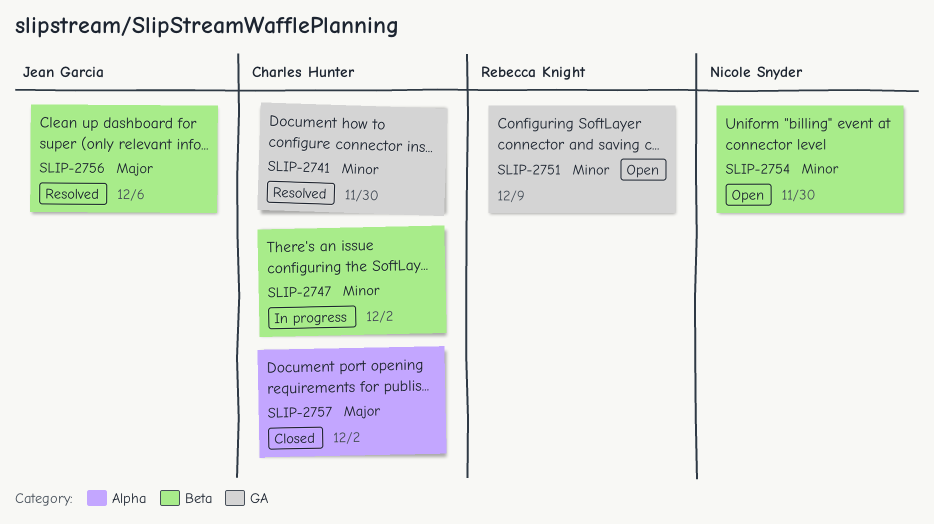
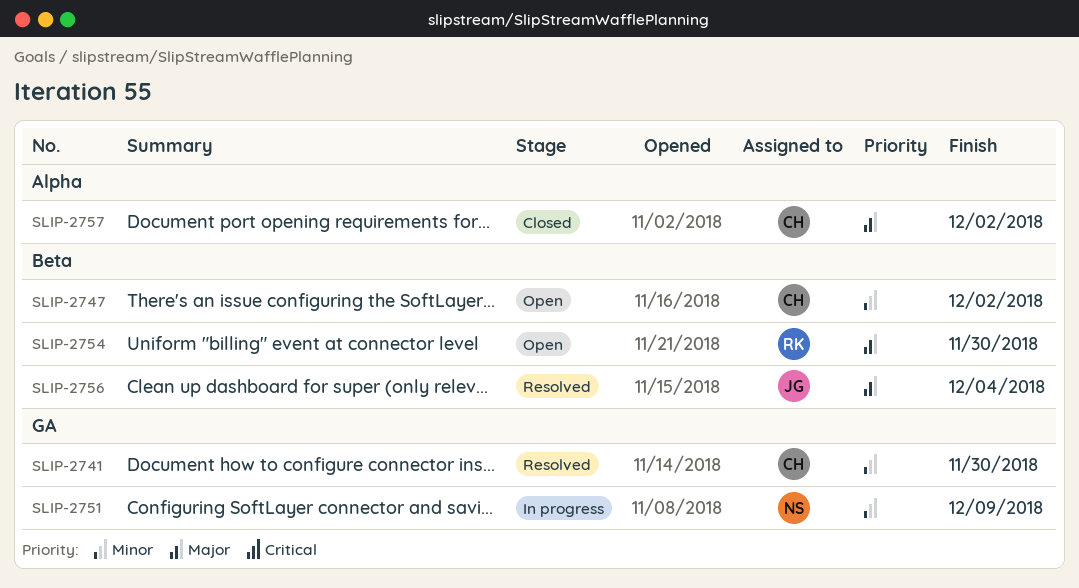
SLIP-2747, status: In progress -> Open
SLIP-2751, status: Open -> In progress
SLIP-2751, owner: Rebecca Knight -> Nicole Snyder
SLIP-2754, owner: Nicole Snyder -> Rebecca Knight
SLIP-2754, priority: Minor -> Major
SLIP-2756, due: Dec 6 -> Dec 4

